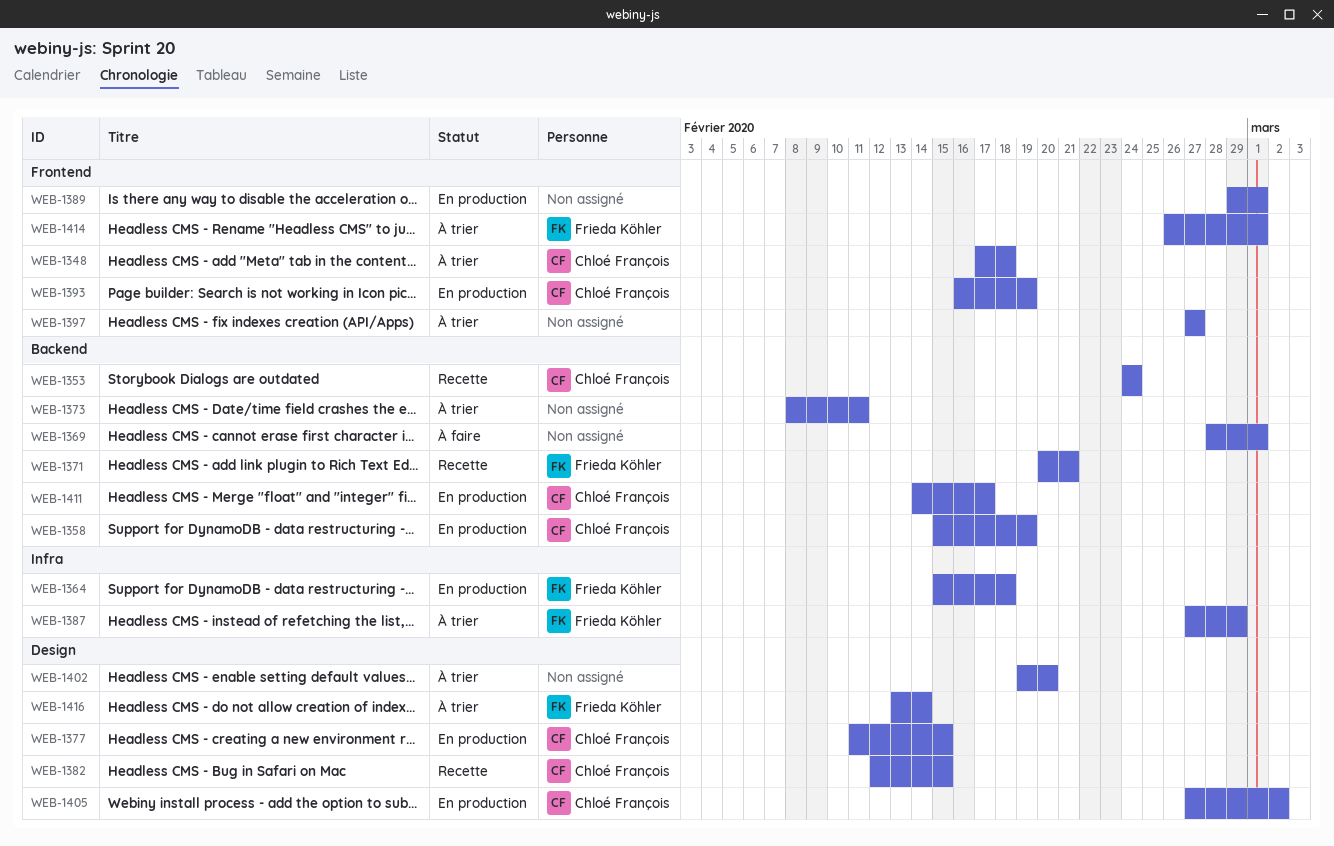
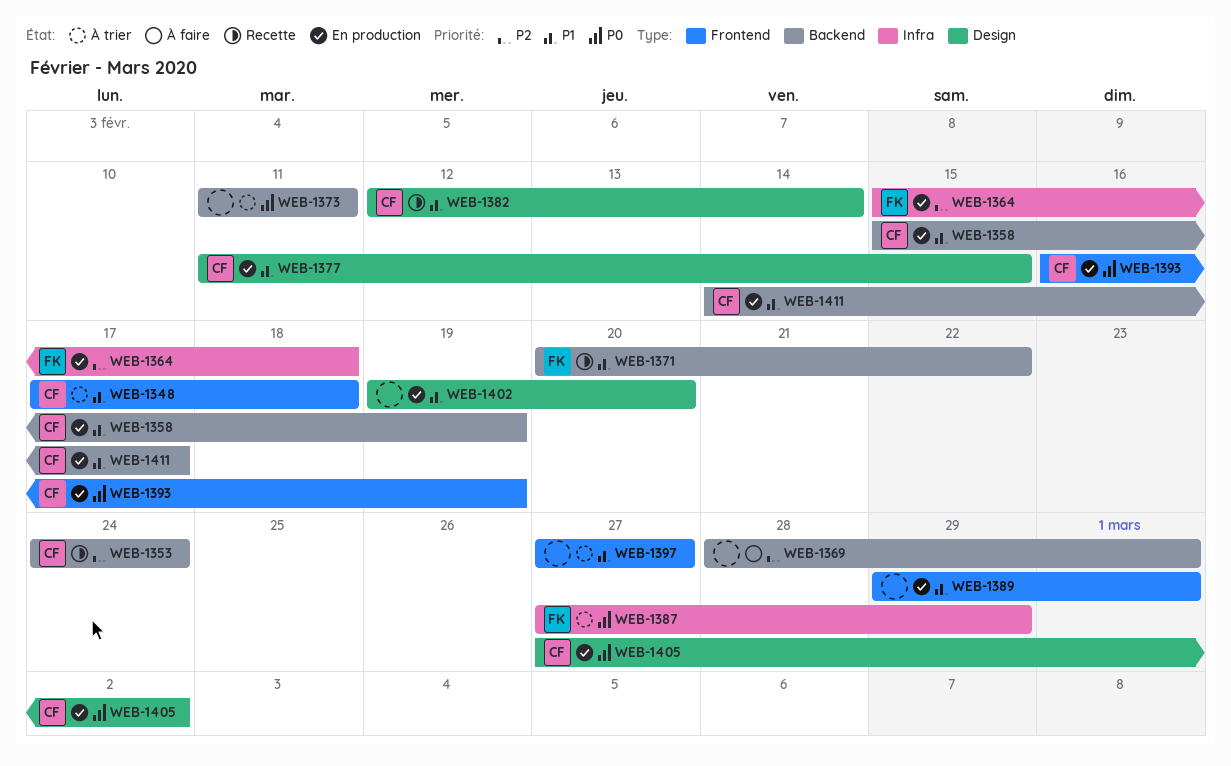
WEB-1371, due: Feb 21 -> Feb 22
WEB-1373, start: Feb 8 -> Feb 11
WEB-1382, due: Feb 15 -> Feb 14
WEB-1402, status: À trier -> En production
WEB-1414: present -> none
WEB-1416: present -> none

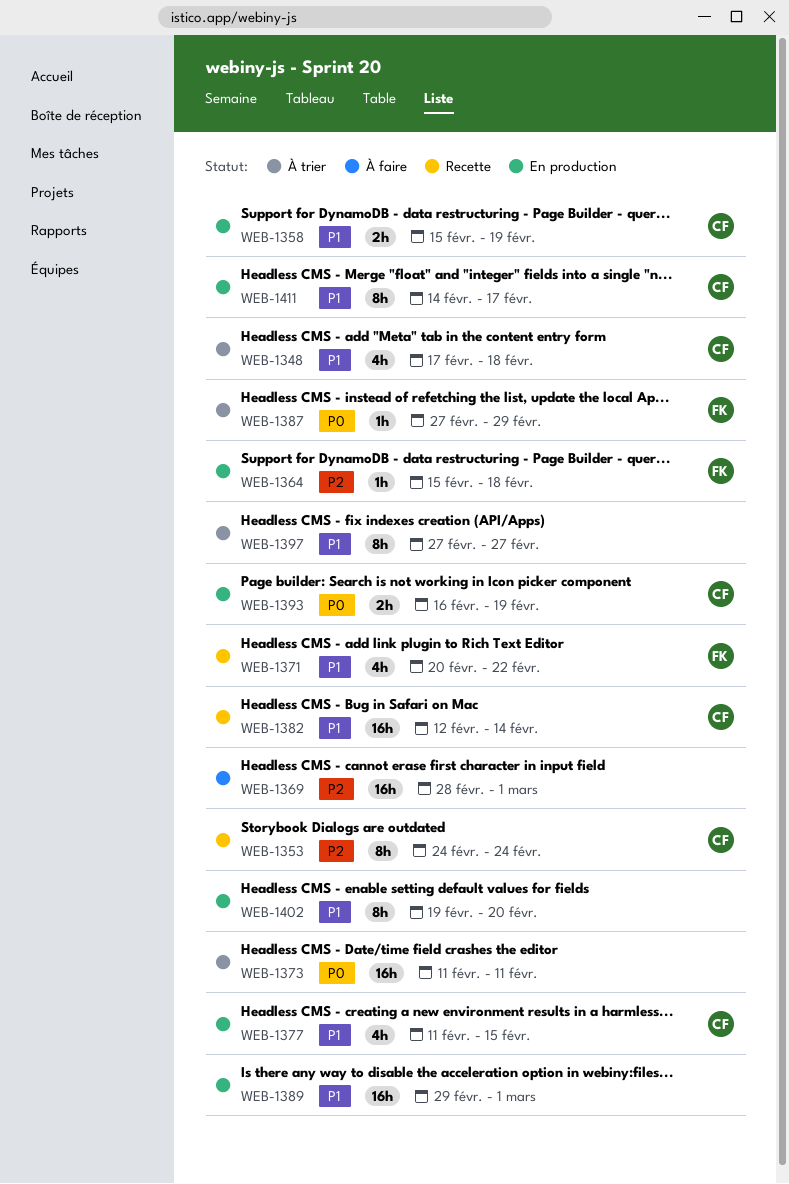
WEB-1405: present -> none

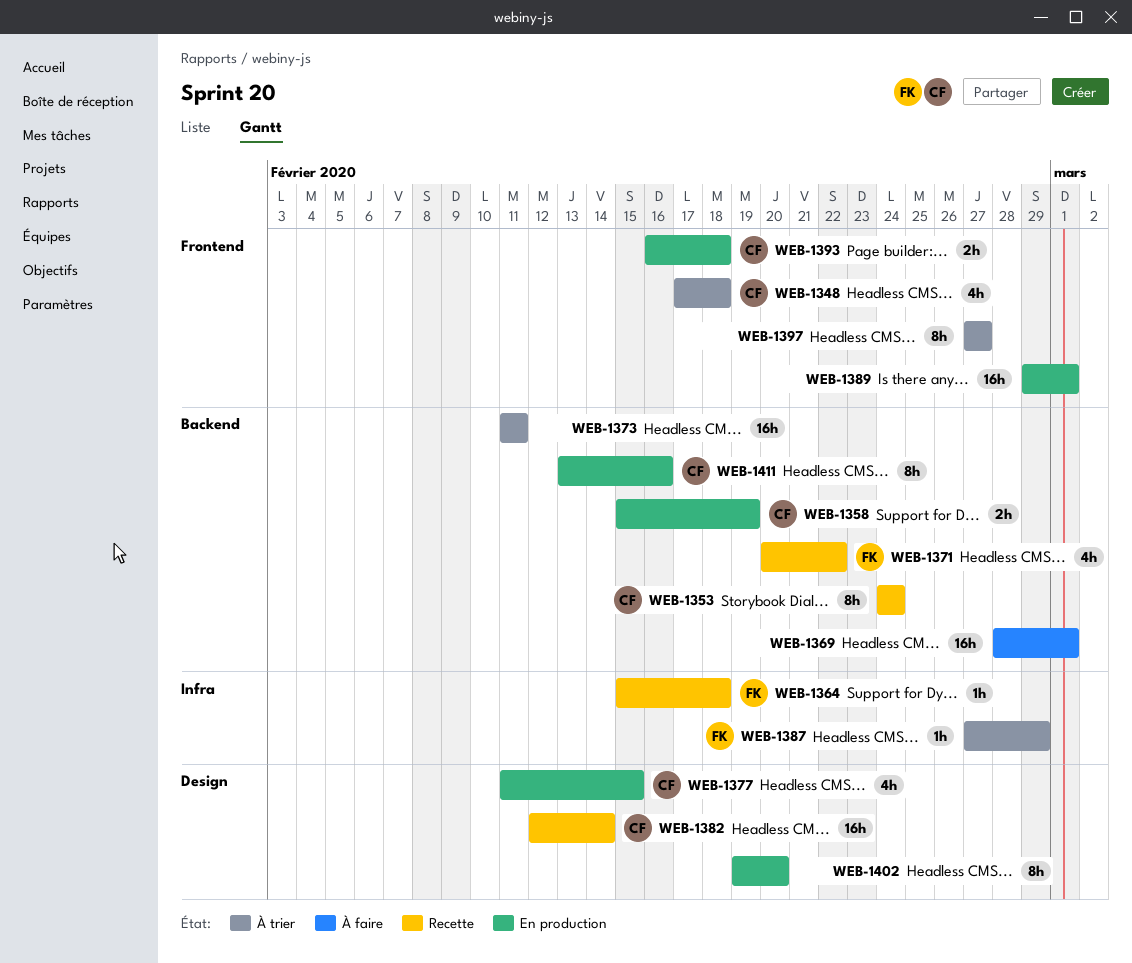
WEB-1364, status: En production -> Recette
WEB-1393, due: Feb 19 -> Feb 18
WEB-1411, start: Feb 14 -> Feb 13
WEB-1411, due: Feb 17 -> Feb 16

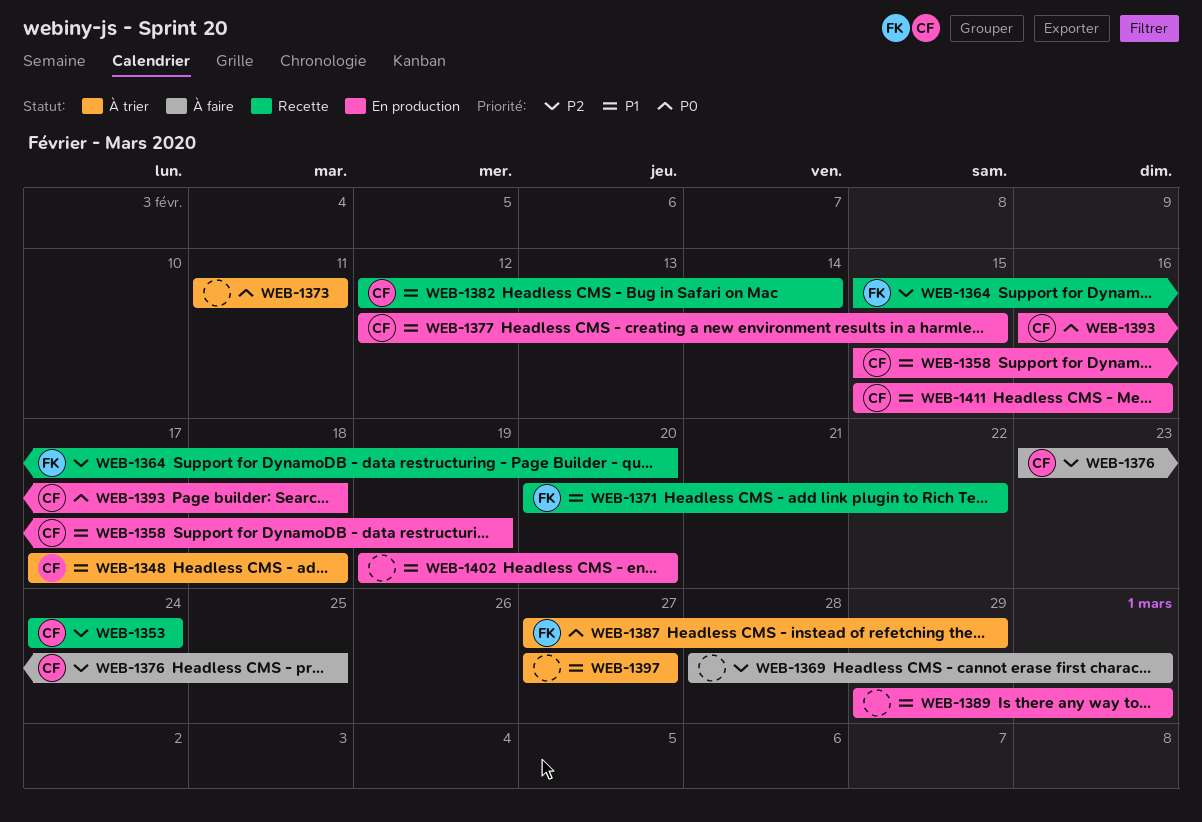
WEB-1364, due: Feb 18 -> Feb 20
WEB-1376: none -> present
WEB-1377, start: Feb 11 -> Feb 12
WEB-1411, start: Feb 13 -> Feb 15

